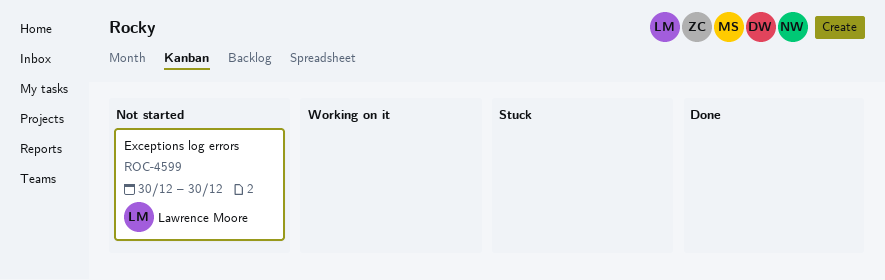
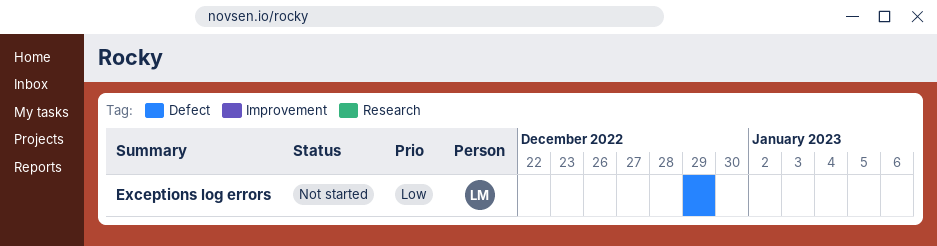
Exceptions log errors, start: Dec 30 -> Dec 29
Exceptions log errors, due: Dec 30 -> Dec 29

